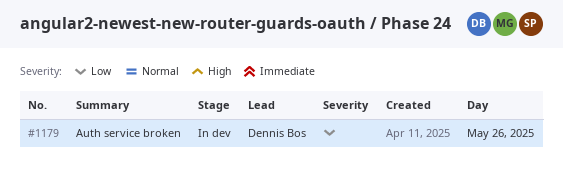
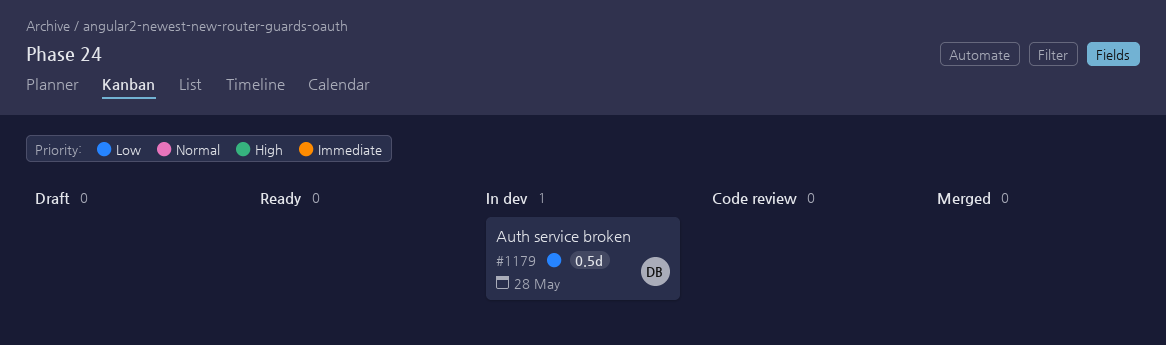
#1179, day: May 26 -> May 28

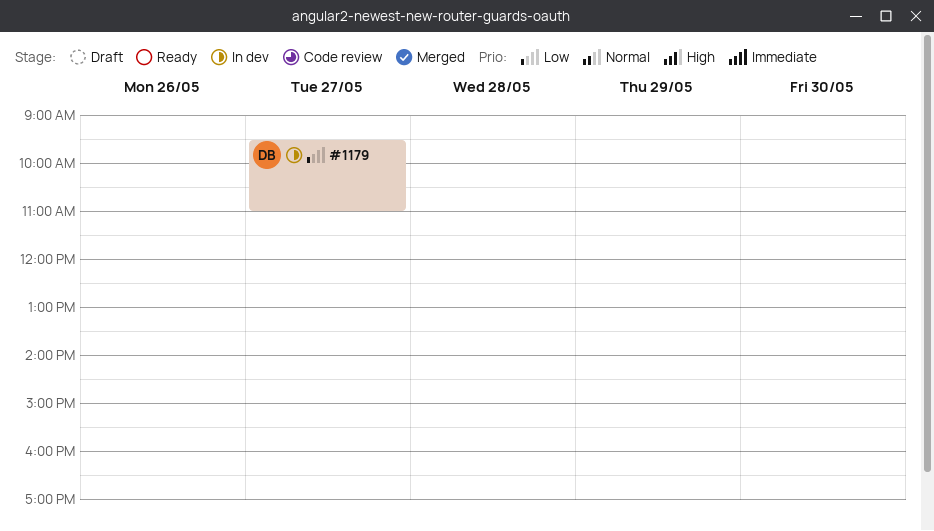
#1179, day: May 28 -> May 27

